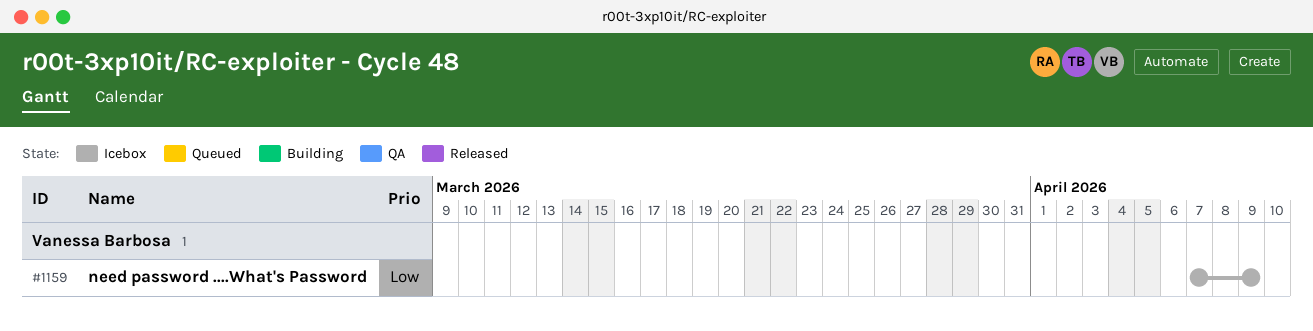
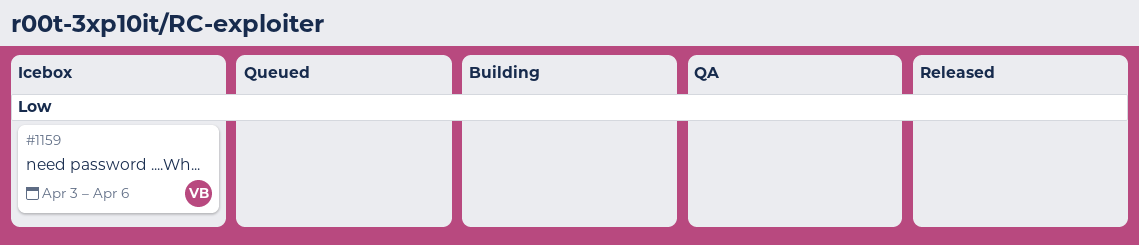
#1159, start: Apr 7 -> Apr 3
#1159, due: Apr 9 -> Apr 6

